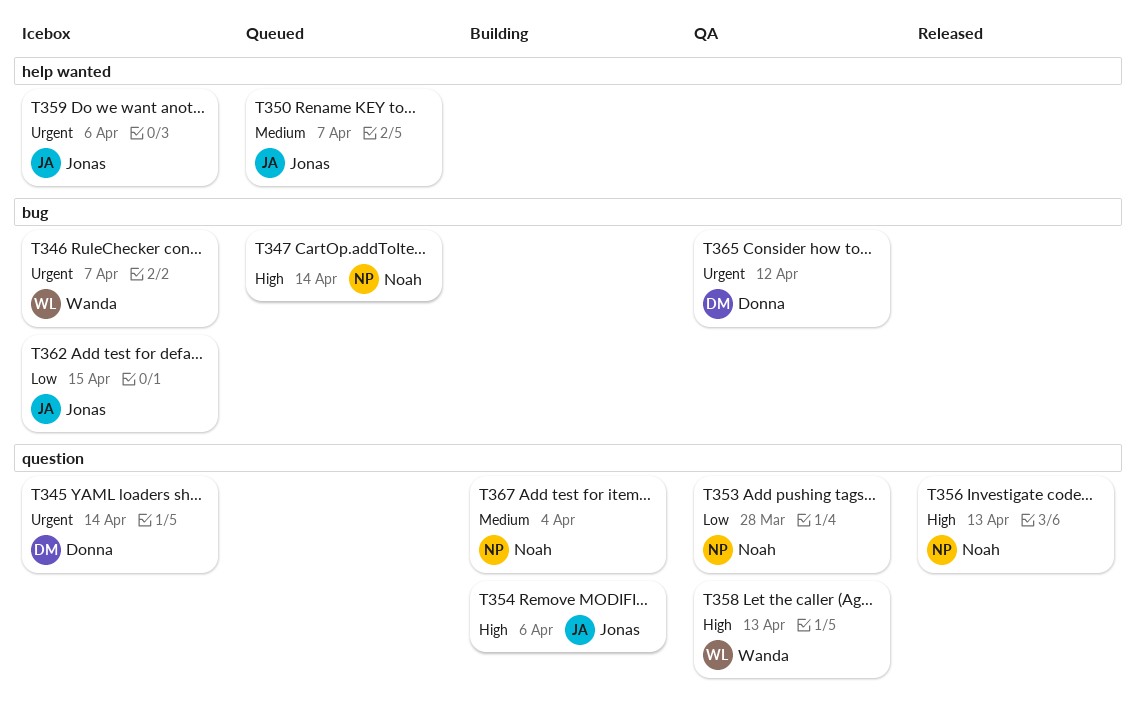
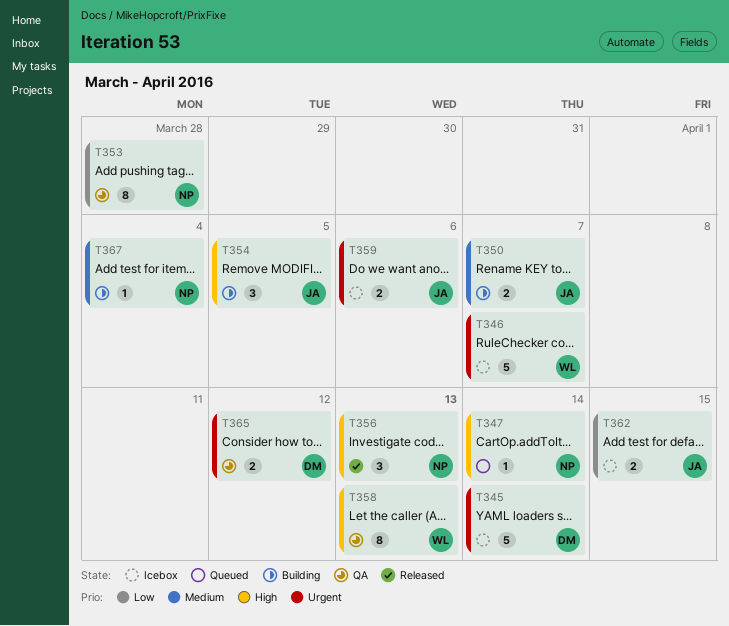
T350, status: Queued -> Building
T354, due: Apr 6 -> Apr 5

